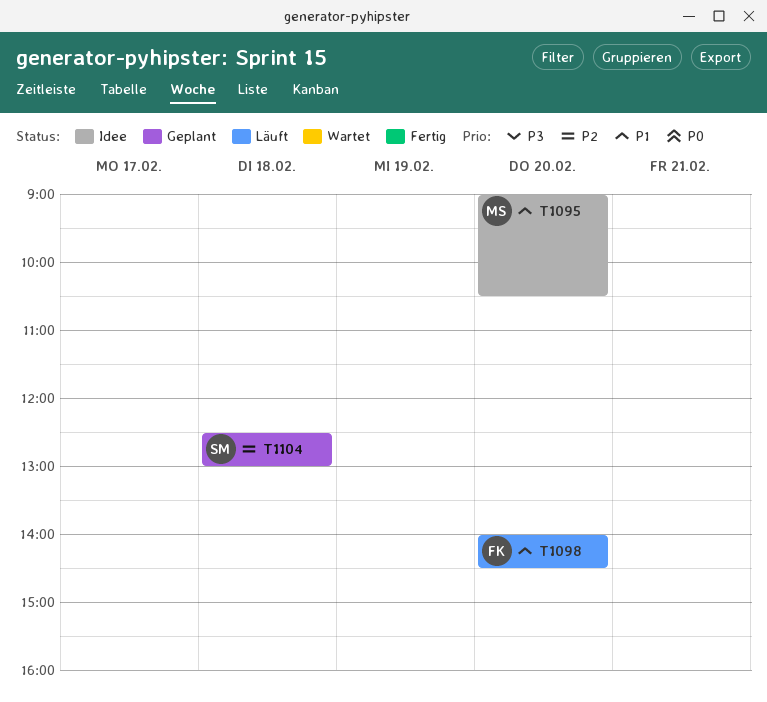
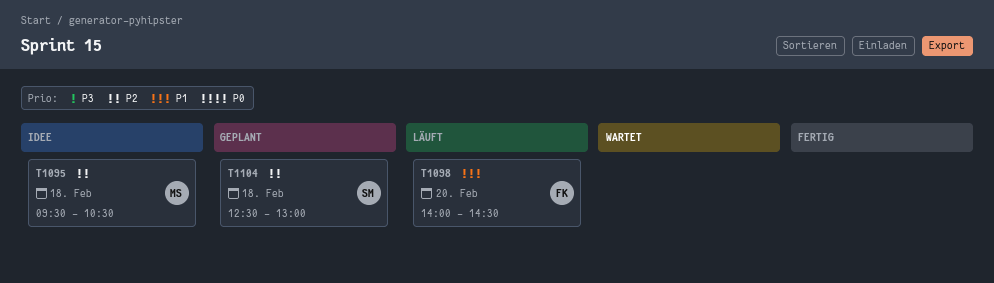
T1095, priority: P1 -> P2
T1095, day: Feb 20 -> Feb 18
T1095, begins: 09:00 -> 09:30

